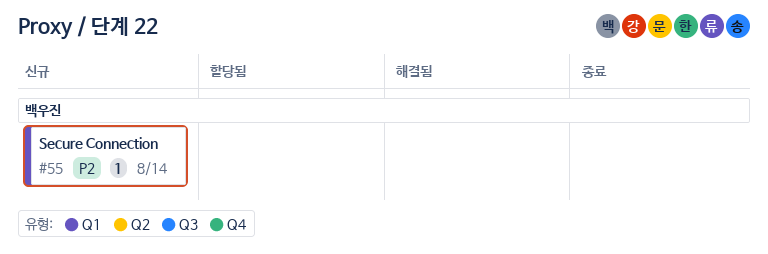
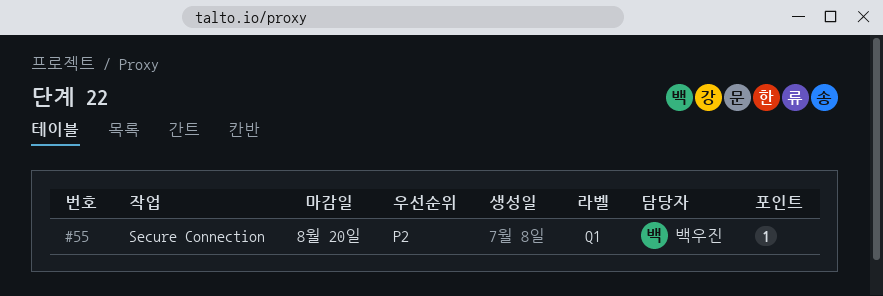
#55, due: Aug 14 -> Aug 20

